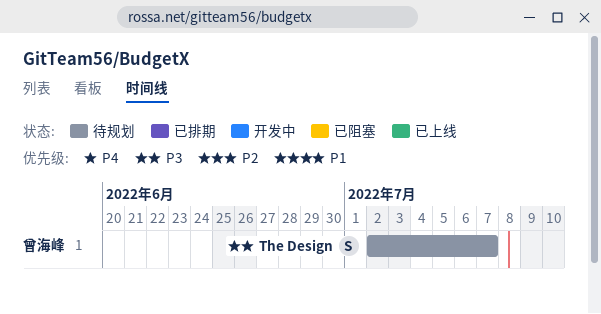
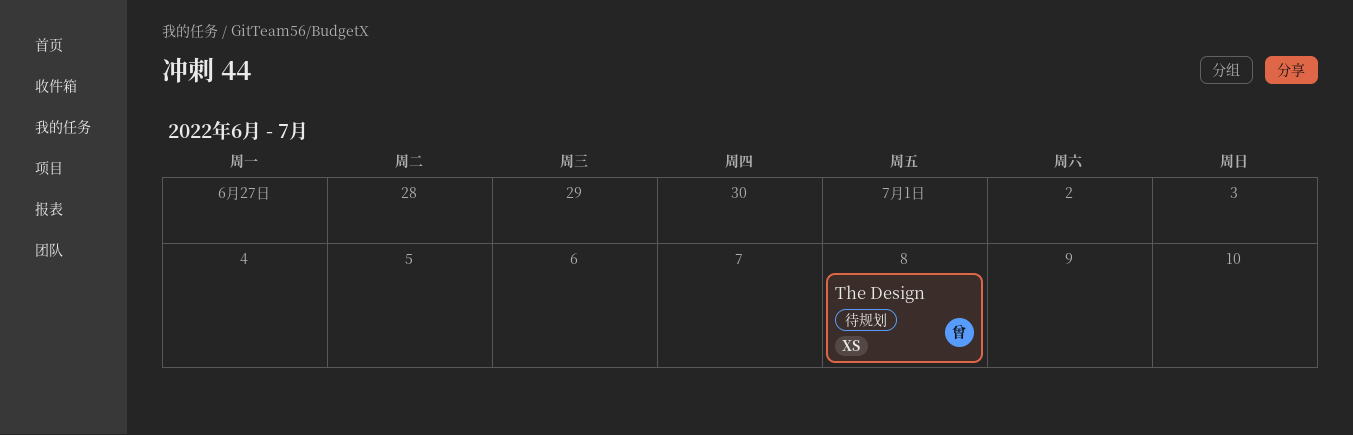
The Design, estimate: S -> XS
The Design, due: Jul 7 -> Jul 8

